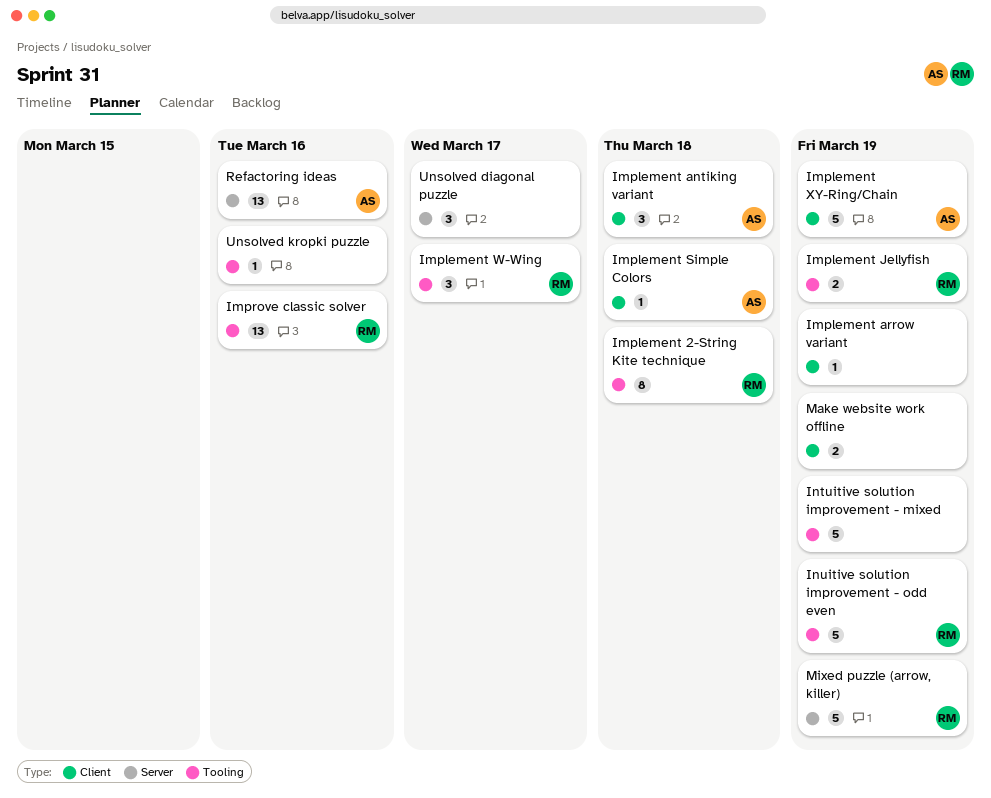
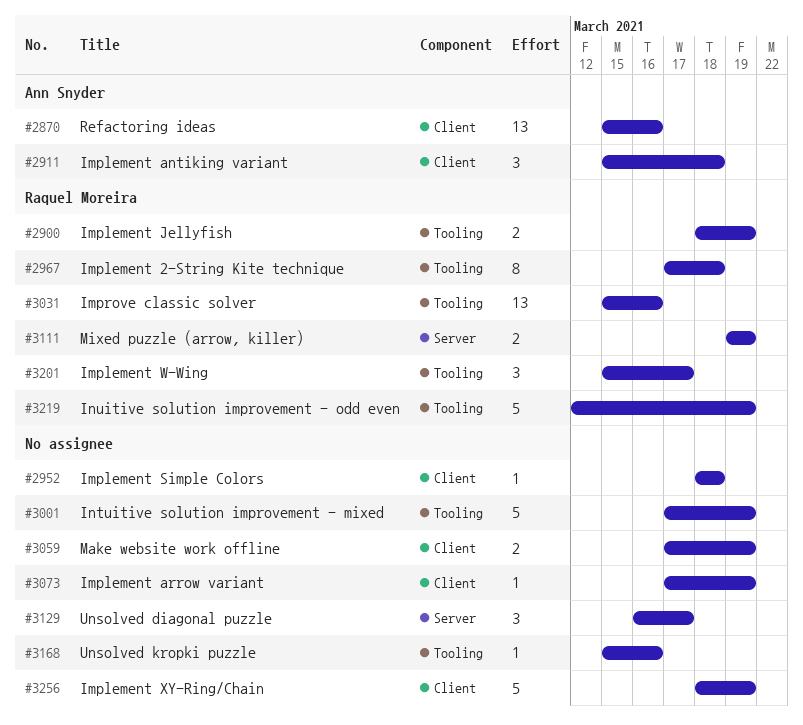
Implement Simple Colors, owner: Ann Snyder -> none
Implement XY-Ring/Chain, owner: Ann Snyder -> none
Mixed puzzle (arrow, killer), estimate: 5 -> 2
Refactoring ideas, label: Server -> Client

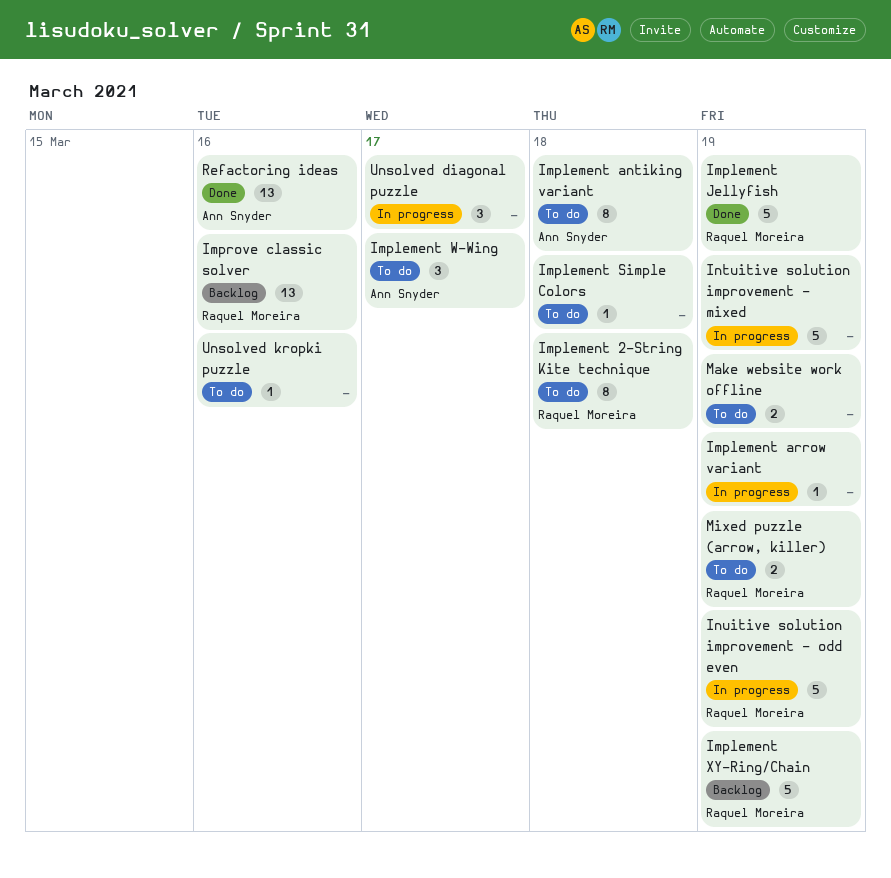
Implement antiking variant, estimate: 3 -> 8
Implement Jellyfish, estimate: 2 -> 5
Implement W-Wing, owner: Raquel Moreira -> Ann Snyder
Implement XY-Ring/Chain, owner: none -> Raquel Moreira

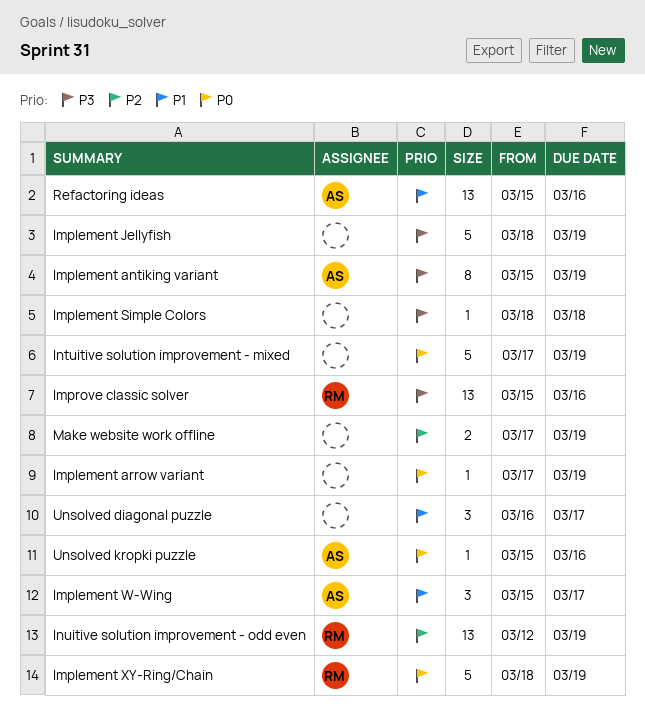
Implement 2-String Kite technique: present -> none
Implement antiking variant, due: Mar 18 -> Mar 19
Implement Jellyfish, owner: Raquel Moreira -> none
Inuitive solution improvement - odd even, estimate: 5 -> 13
Mixed puzzle (arrow, killer): present -> none
Unsolved kropki puzzle, owner: none -> Ann Snyder

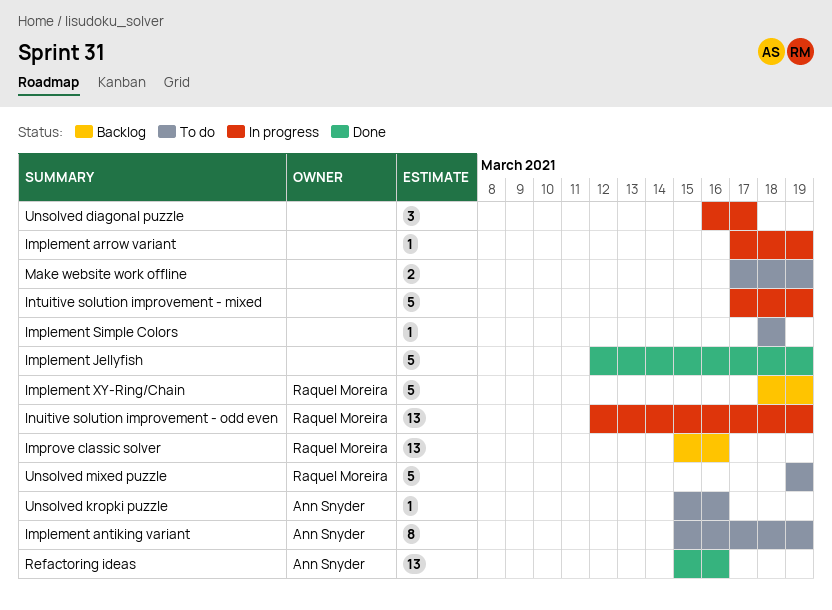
Implement Jellyfish, start: Mar 18 -> Mar 12
Implement W-Wing: present -> none
Unsolved mixed puzzle: none -> present

